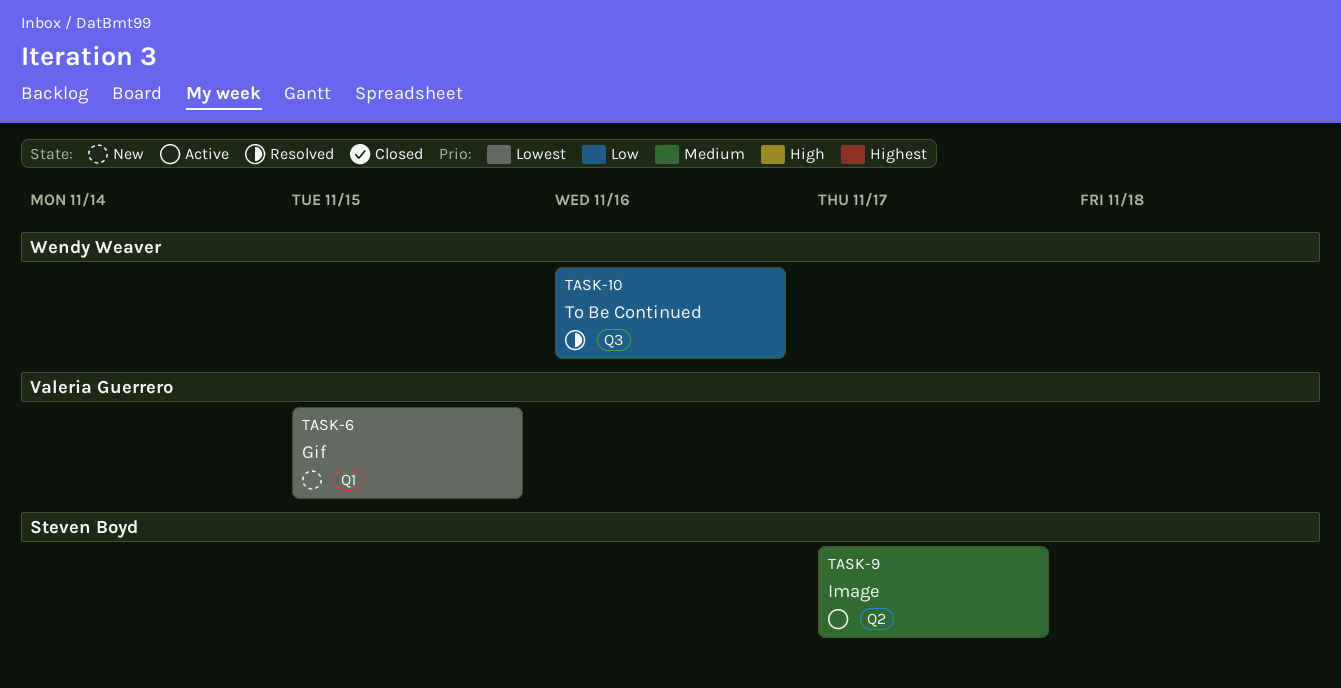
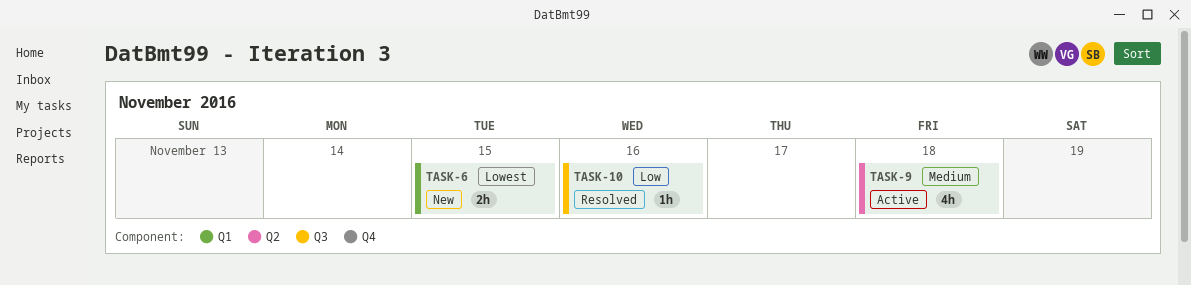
TASK-9, due: Nov 17 -> Nov 18

